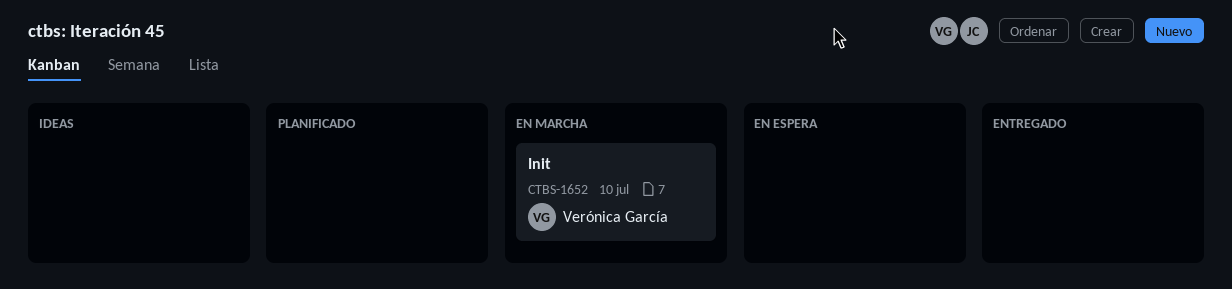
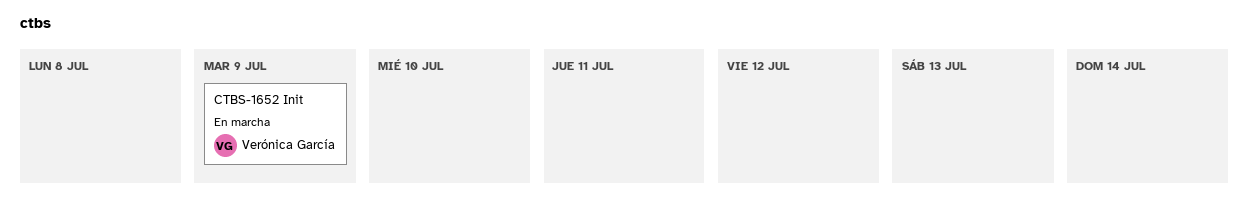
CTBS-1652, due: Jul 10 -> Jul 9

